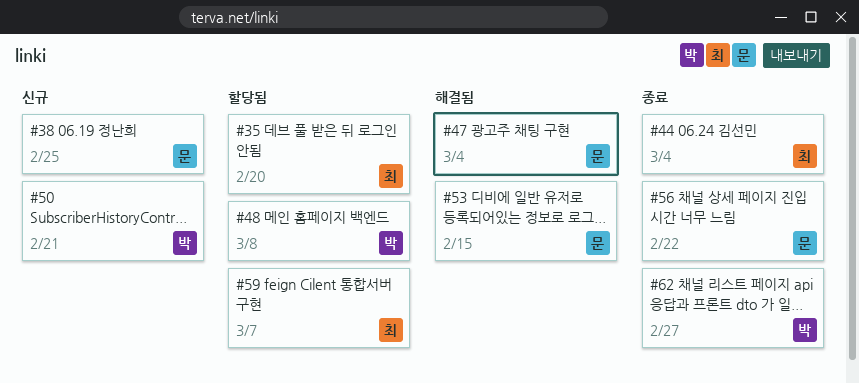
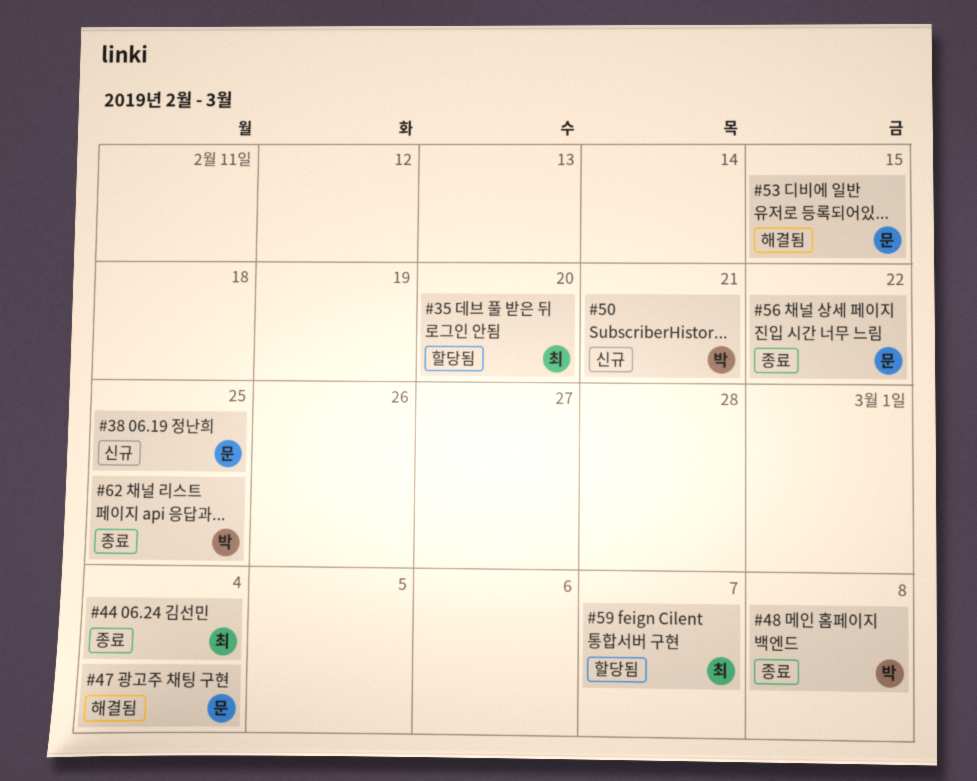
#48, status: 할당됨 -> 종료
#62, due: Feb 27 -> Feb 25

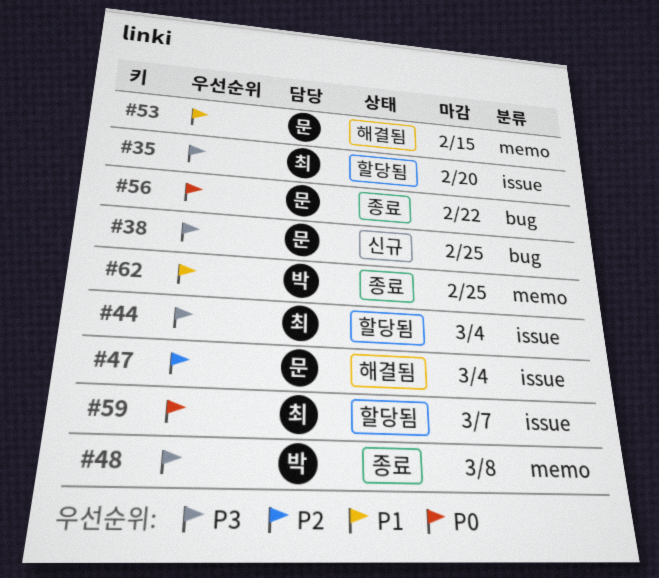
#44, status: 종료 -> 할당됨
#50: present -> none

